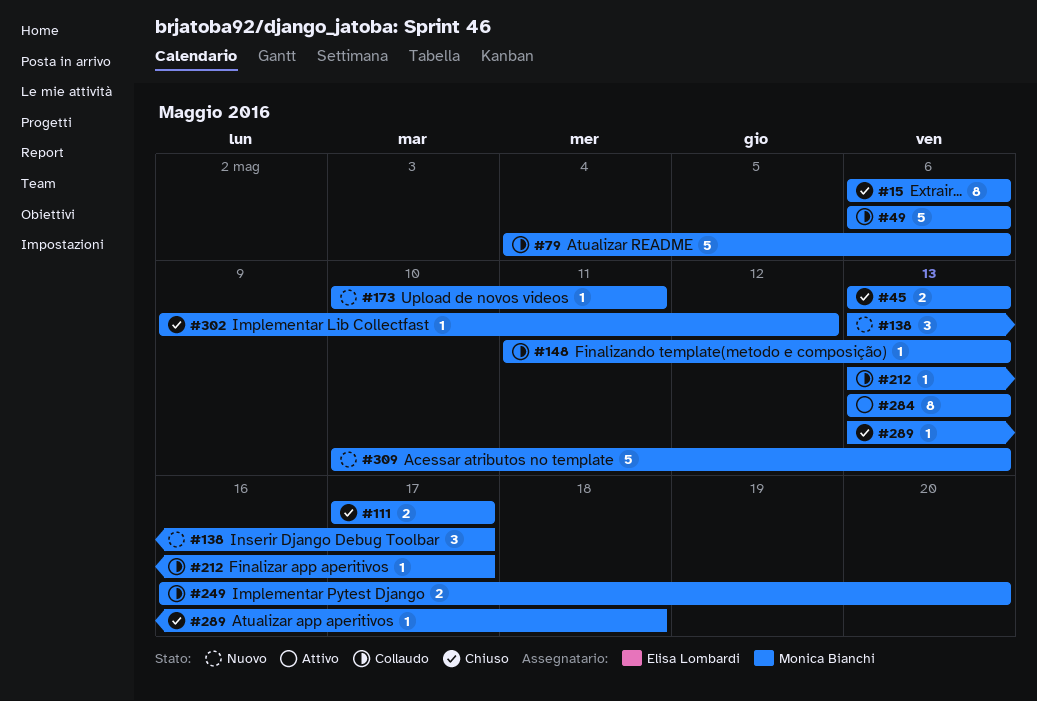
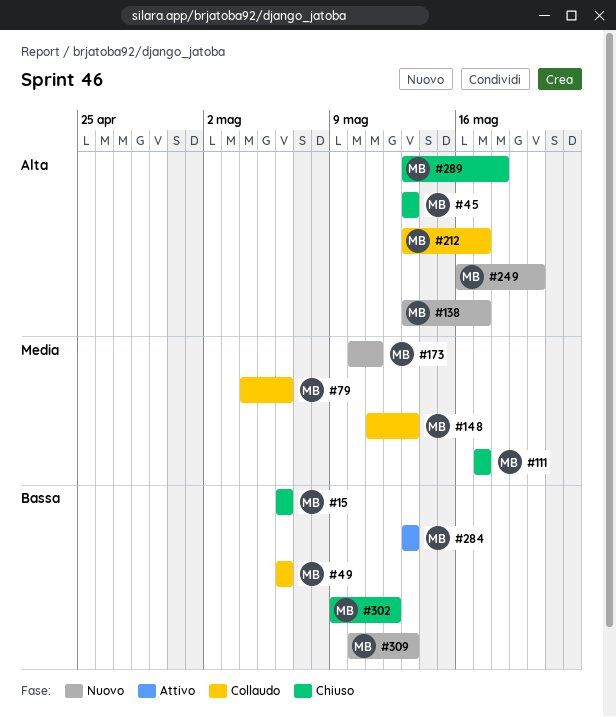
#249, status: Collaudo -> Nuovo

